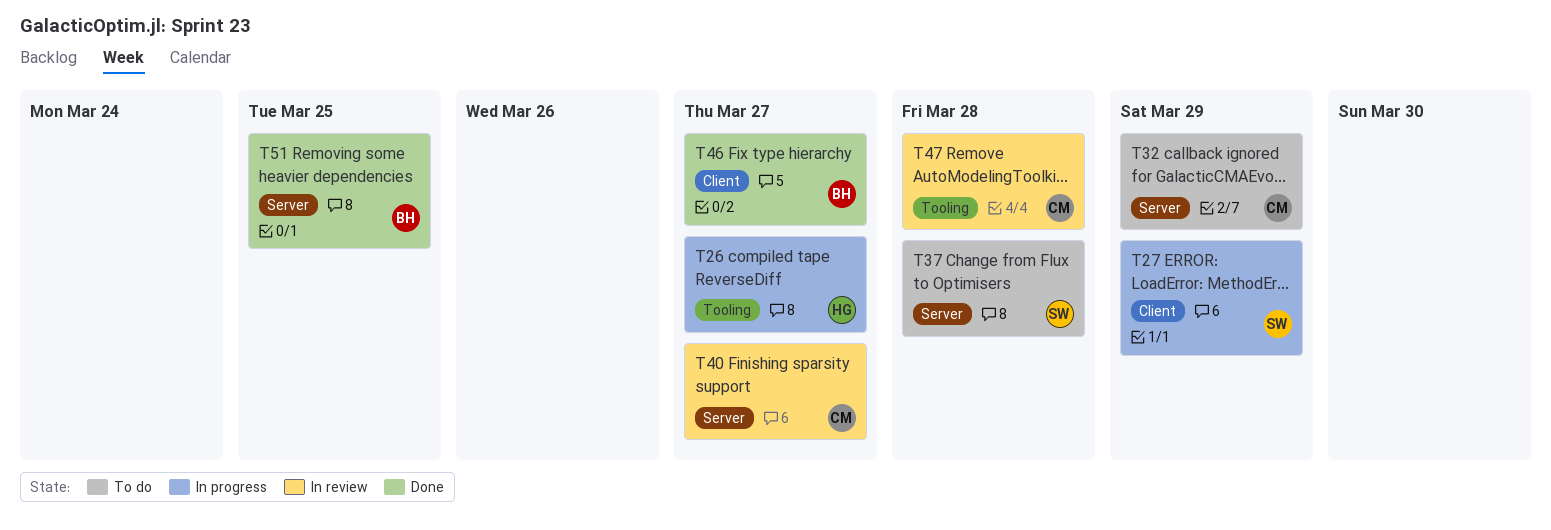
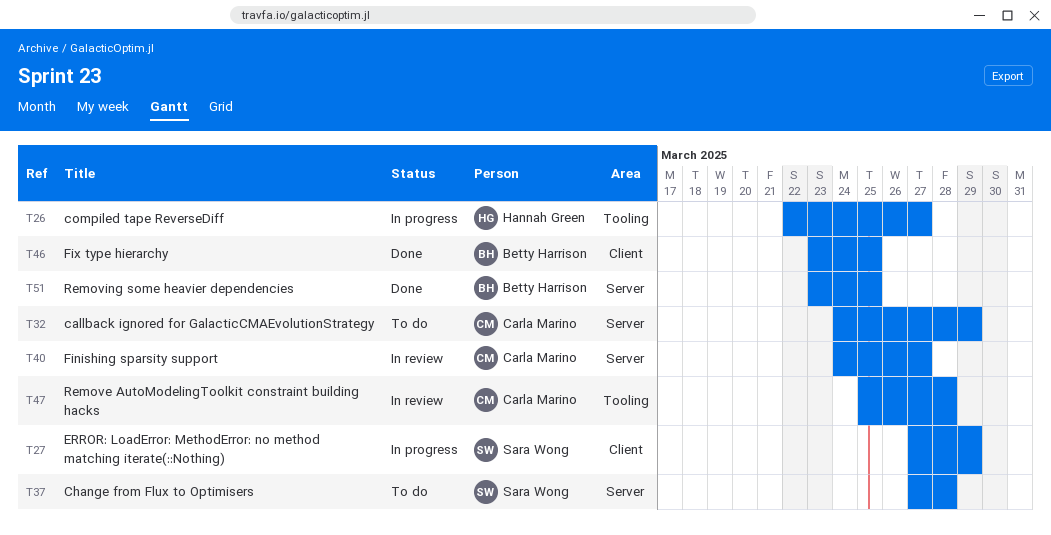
T46, due: Mar 27 -> Mar 25

